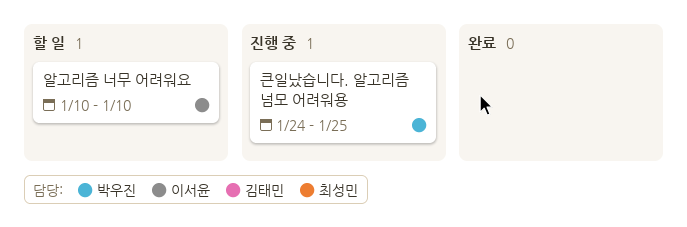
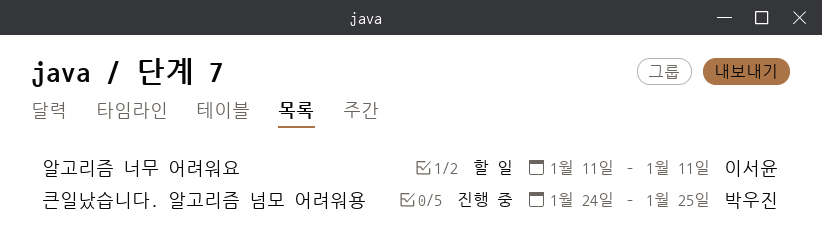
알고리즘 너무 어려워요, start: Jan 10 -> Jan 11
알고리즘 너무 어려워요, due: Jan 10 -> Jan 11

